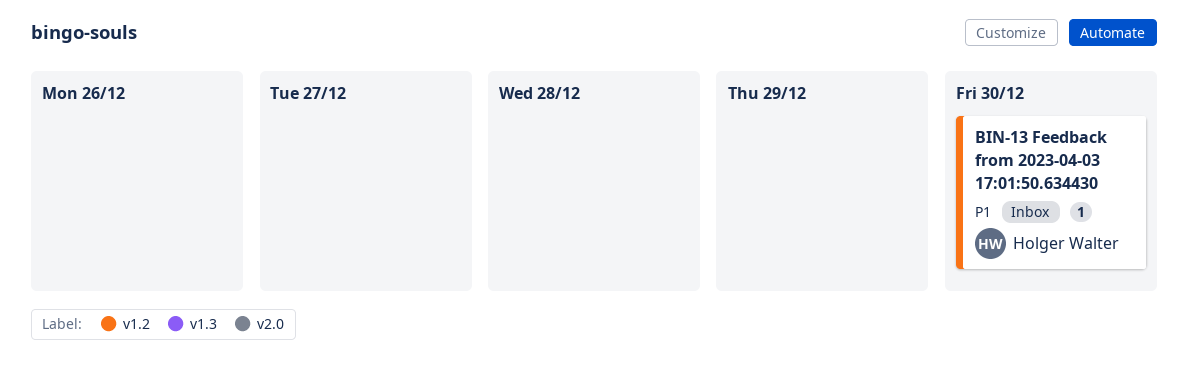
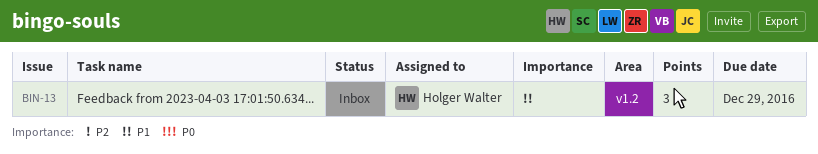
BIN-13, estimate: 1 -> 3
BIN-13, due: Dec 30 -> Dec 29

